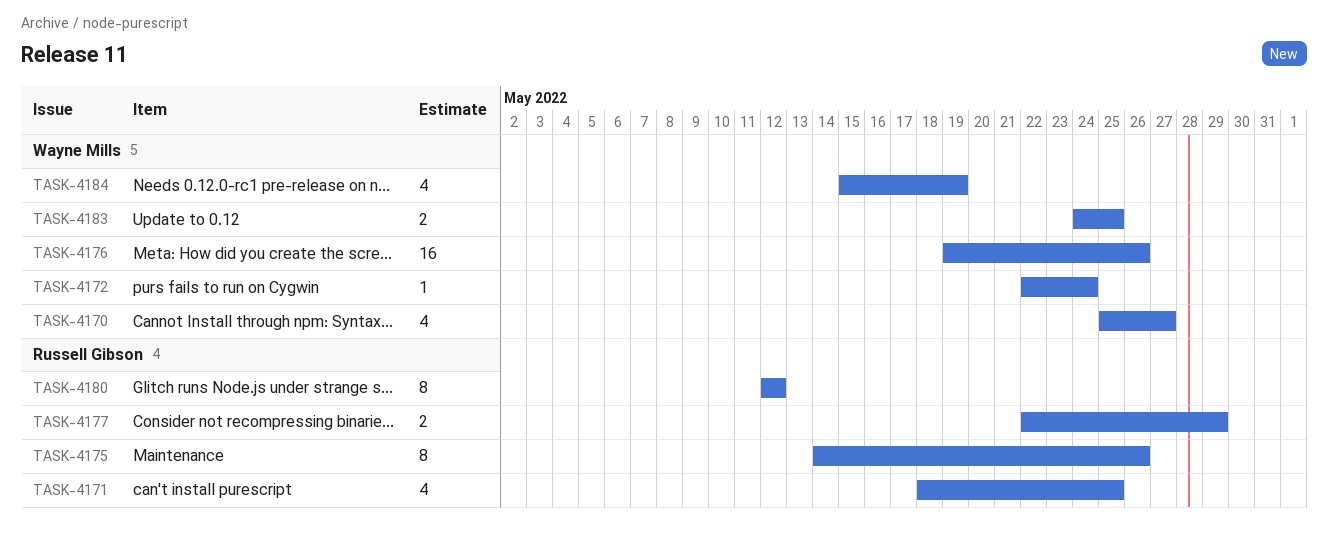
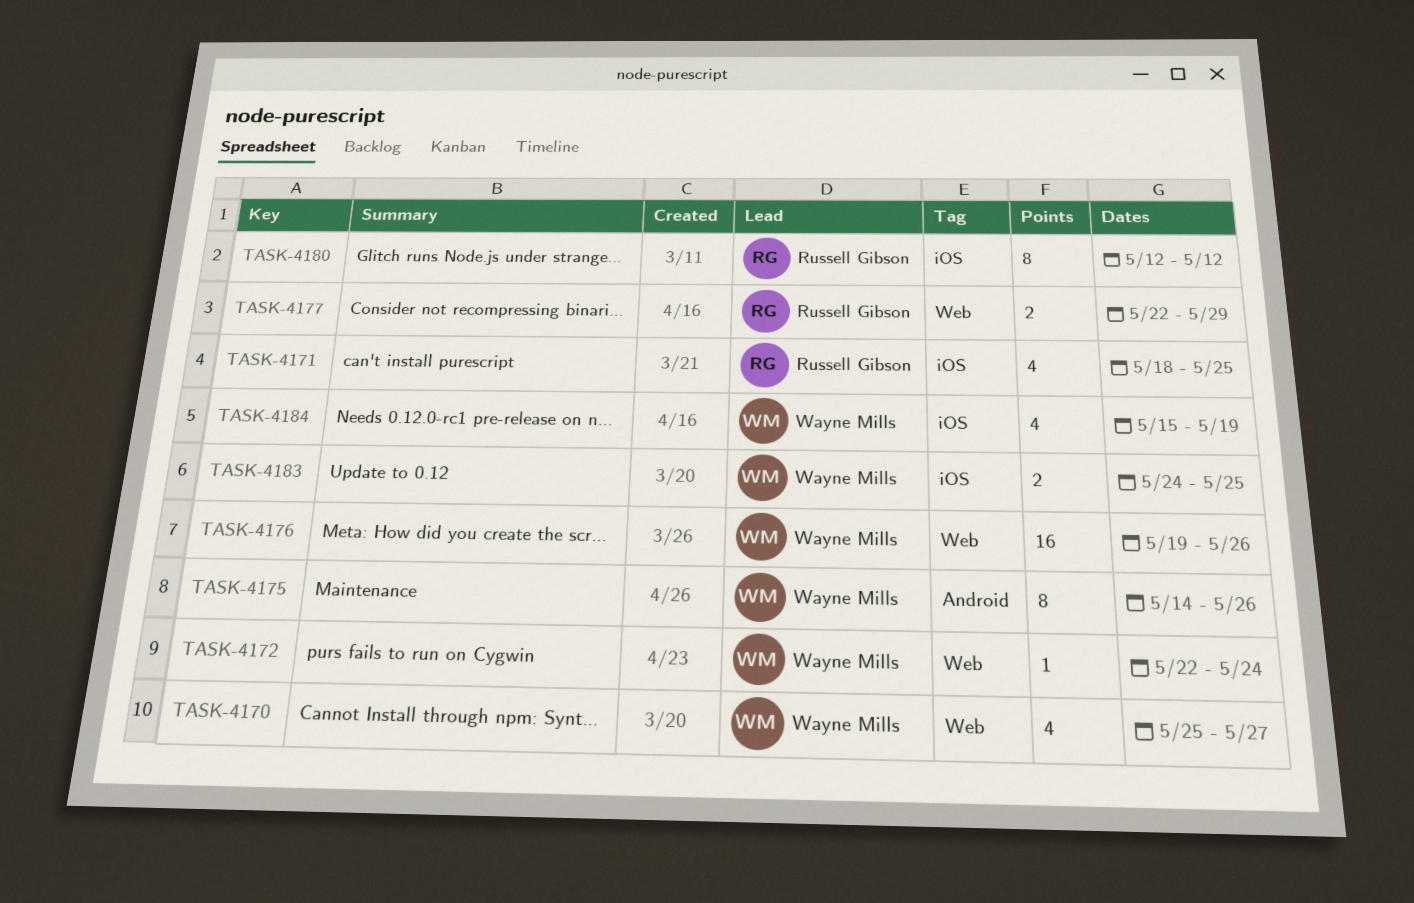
TASK-4175, owner: Russell Gibson -> Wayne Mills

